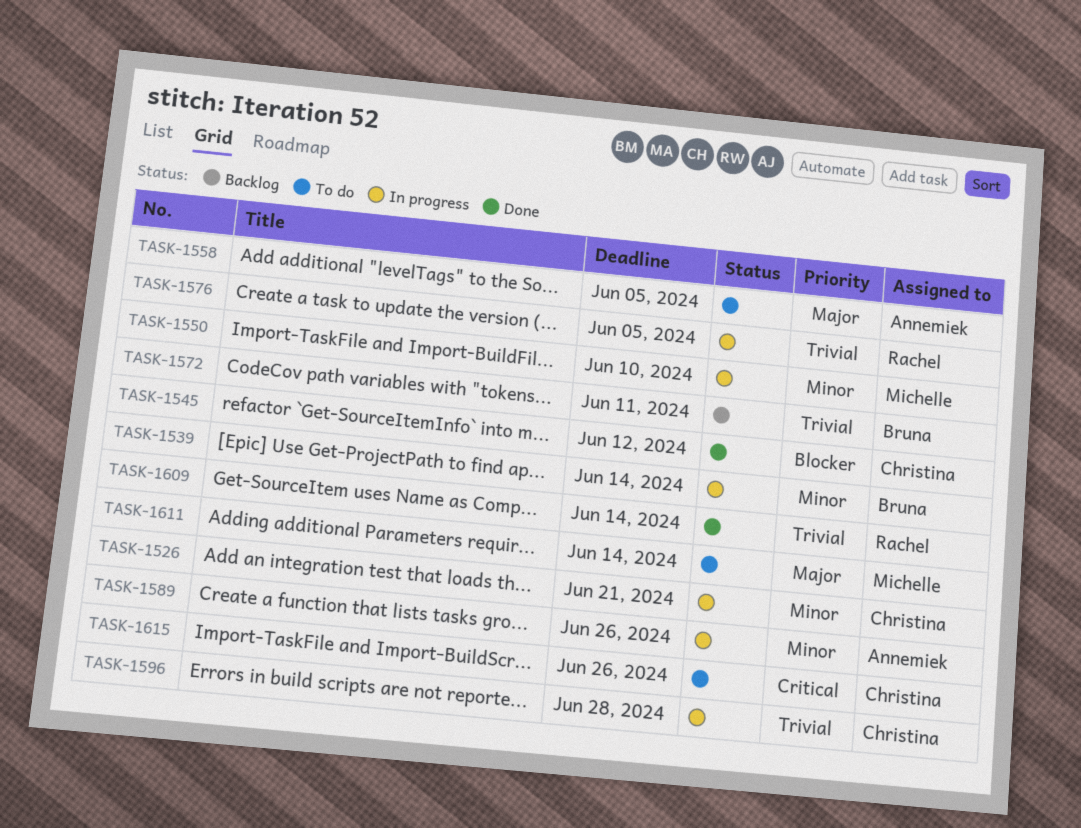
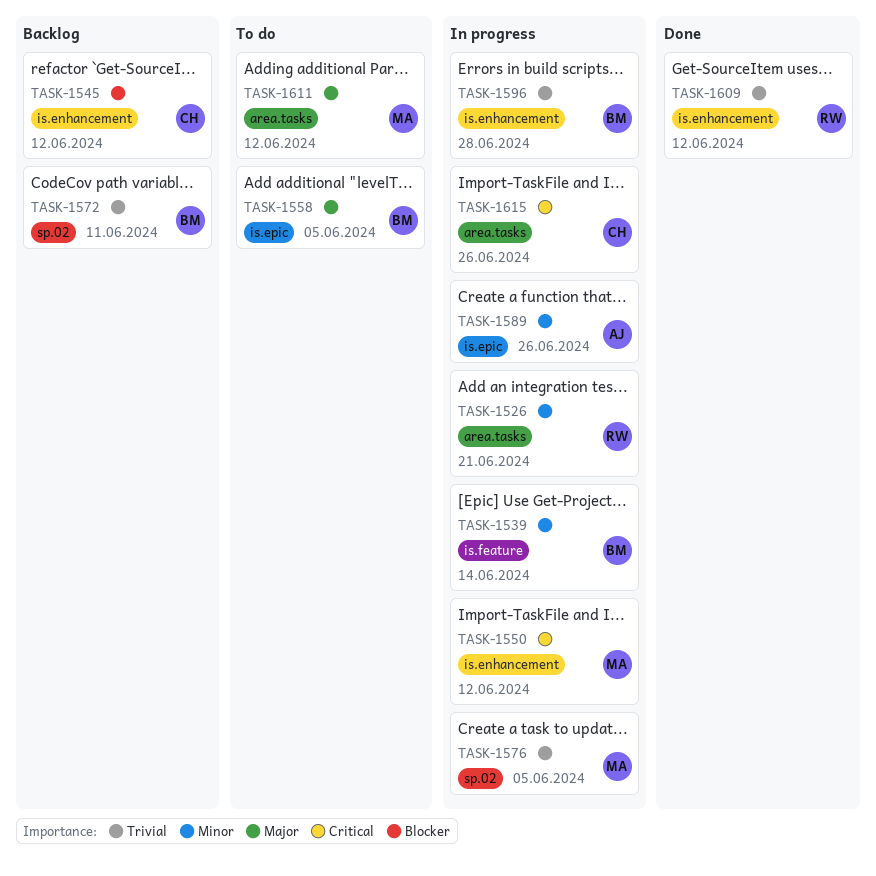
TASK-1526, owner: Christina -> Rachel
TASK-1545, status: Done -> Backlog
TASK-1550, priority: Minor -> Critical
TASK-1550, due: Jun 10 -> Jun 12
TASK-1558, owner: Annemiek -> Bruna
TASK-1576, owner: Rachel -> Michelle
TASK-1596, owner: Christina -> Bruna
TASK-1609, due: Jun 14 -> Jun 12
TASK-1611, due: Jun 14 -> Jun 12
TASK-1615, status: To do -> In progress

